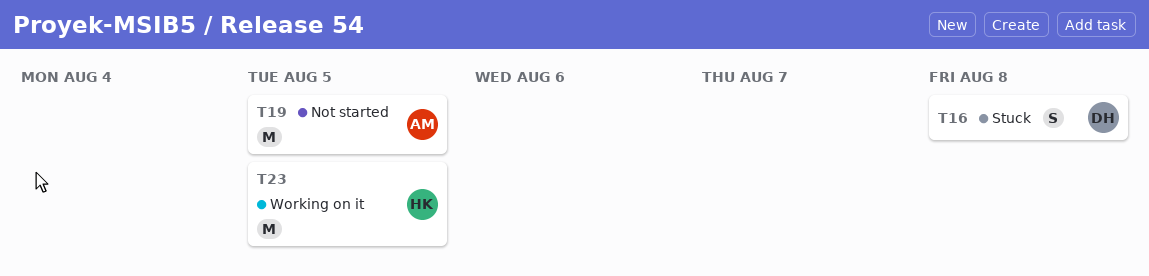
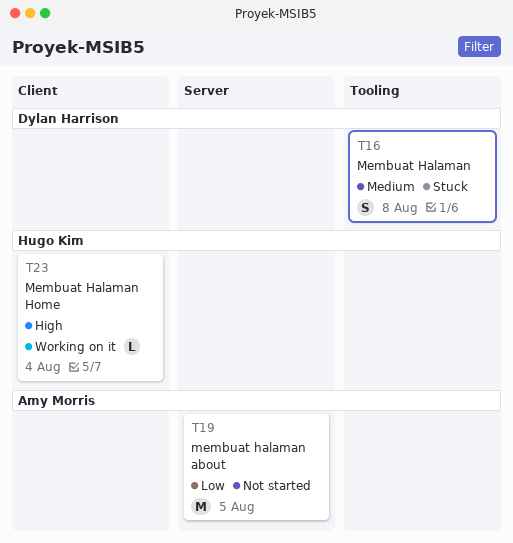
T23, estimate: M -> L
T23, due: Aug 5 -> Aug 4

